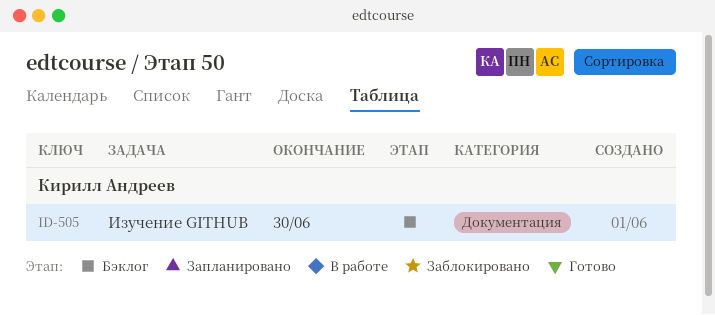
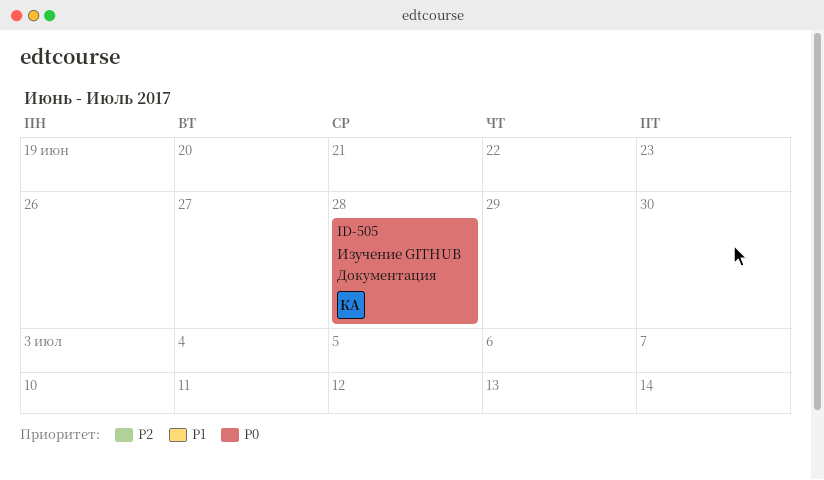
ID-505, due: Jun 30 -> Jun 28

